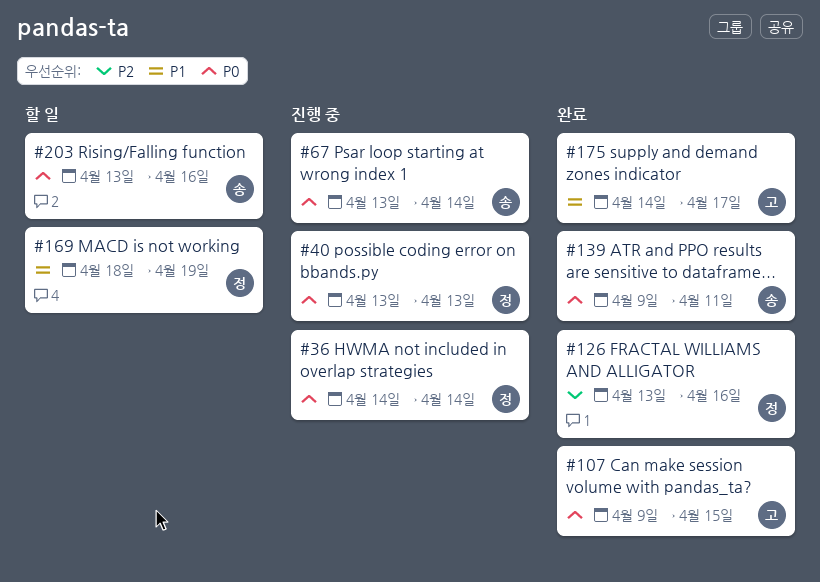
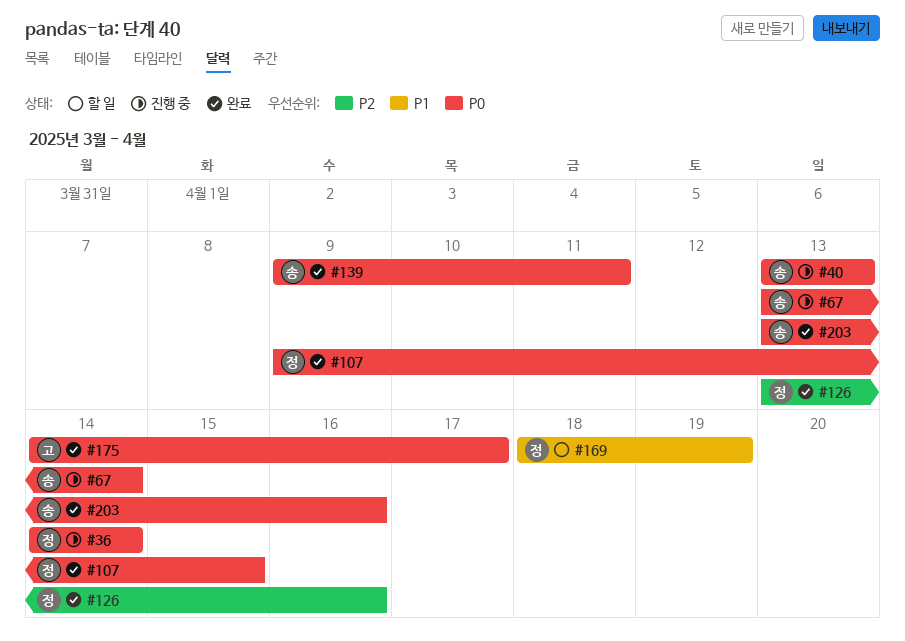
#40, owner: 정 -> 송
#107, owner: 고 -> 정
#175, priority: P1 -> P0
#203, status: 할 일 -> 완료

